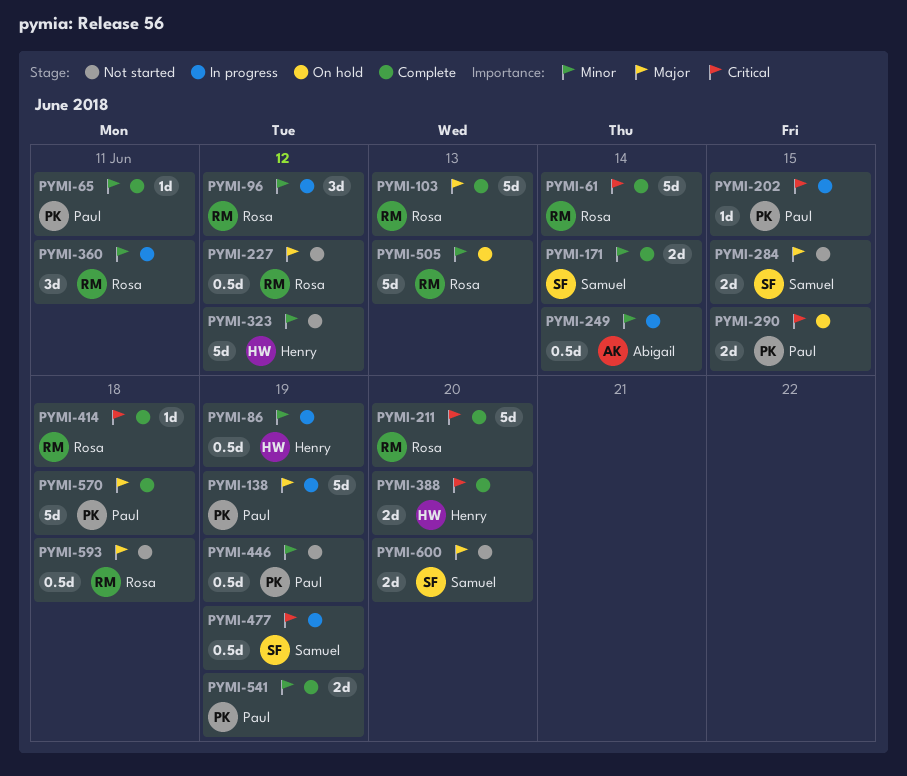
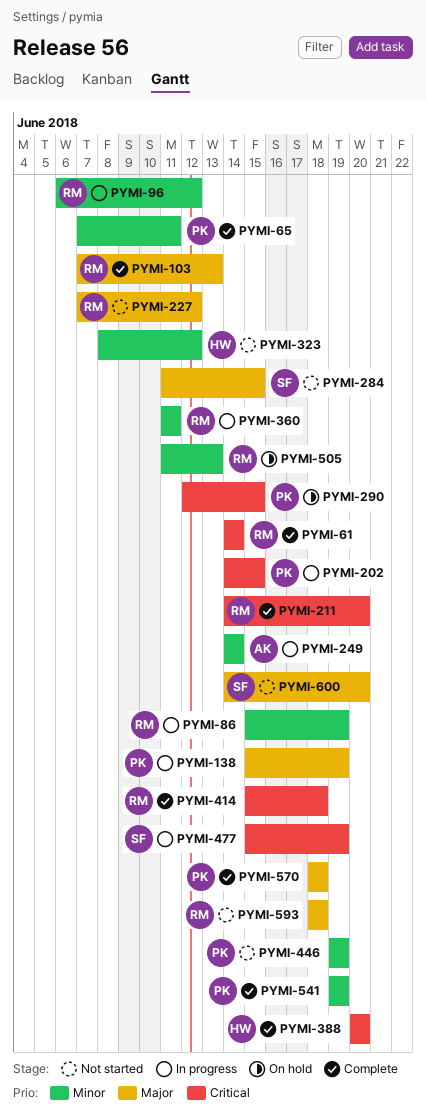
PYMI-86, owner: Henry -> Rosa
PYMI-171: present -> none

